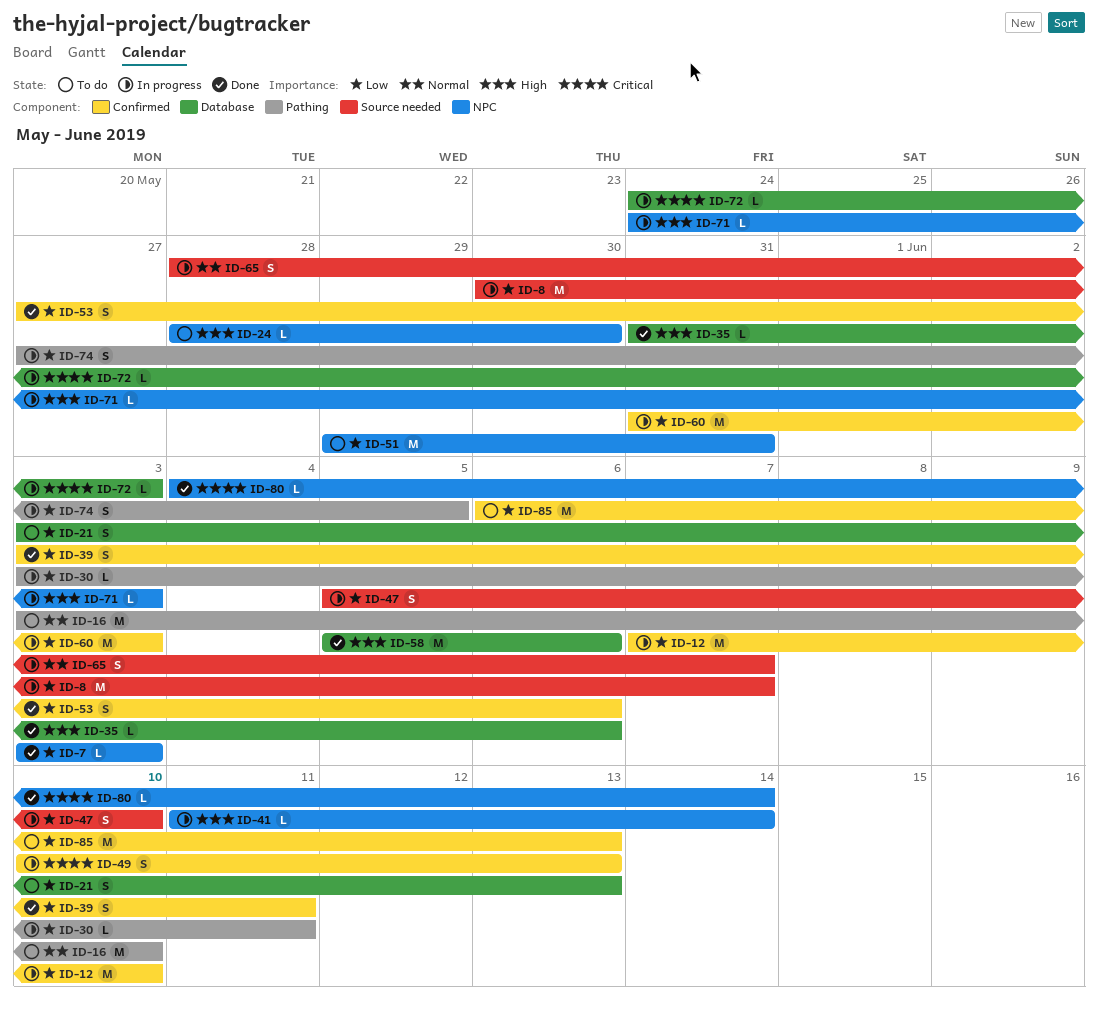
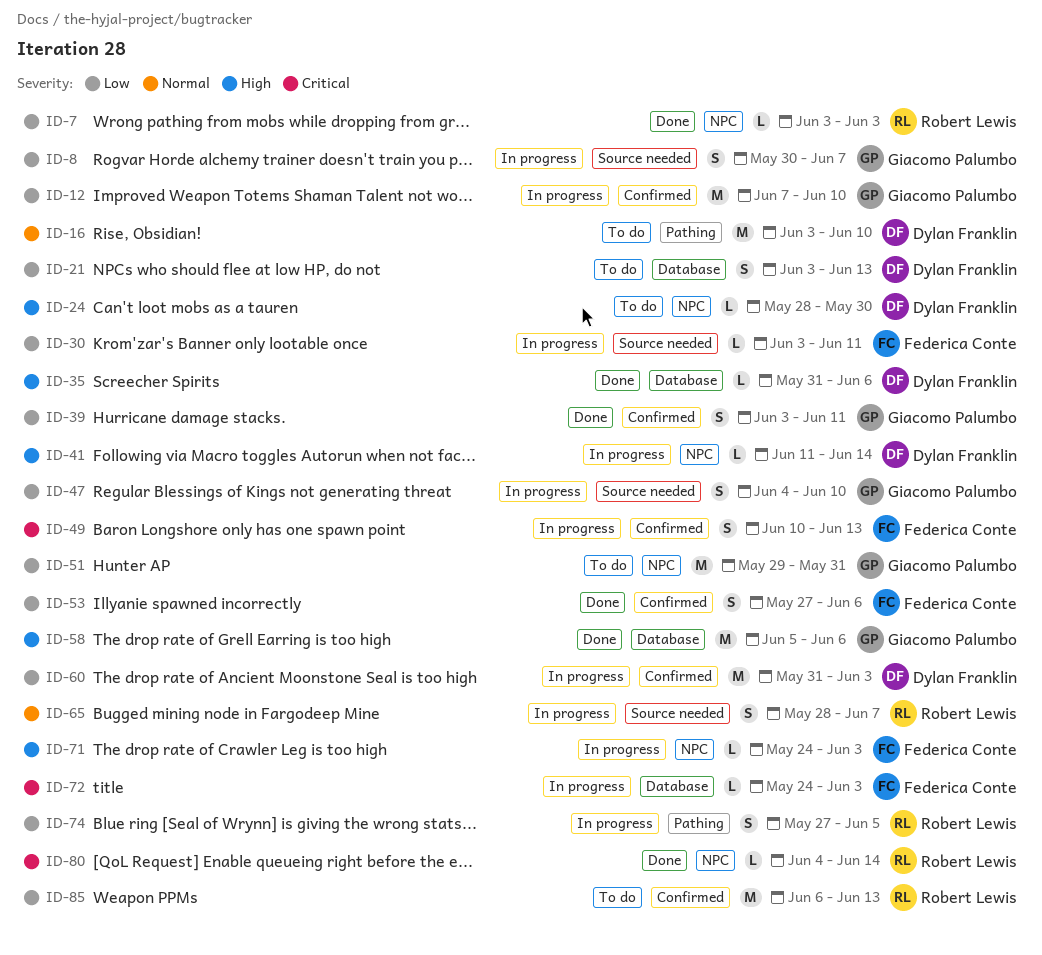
ID-8, estimate: M -> S
ID-30, label: Pathing -> Source needed
ID-47, start: Jun 5 -> Jun 4

